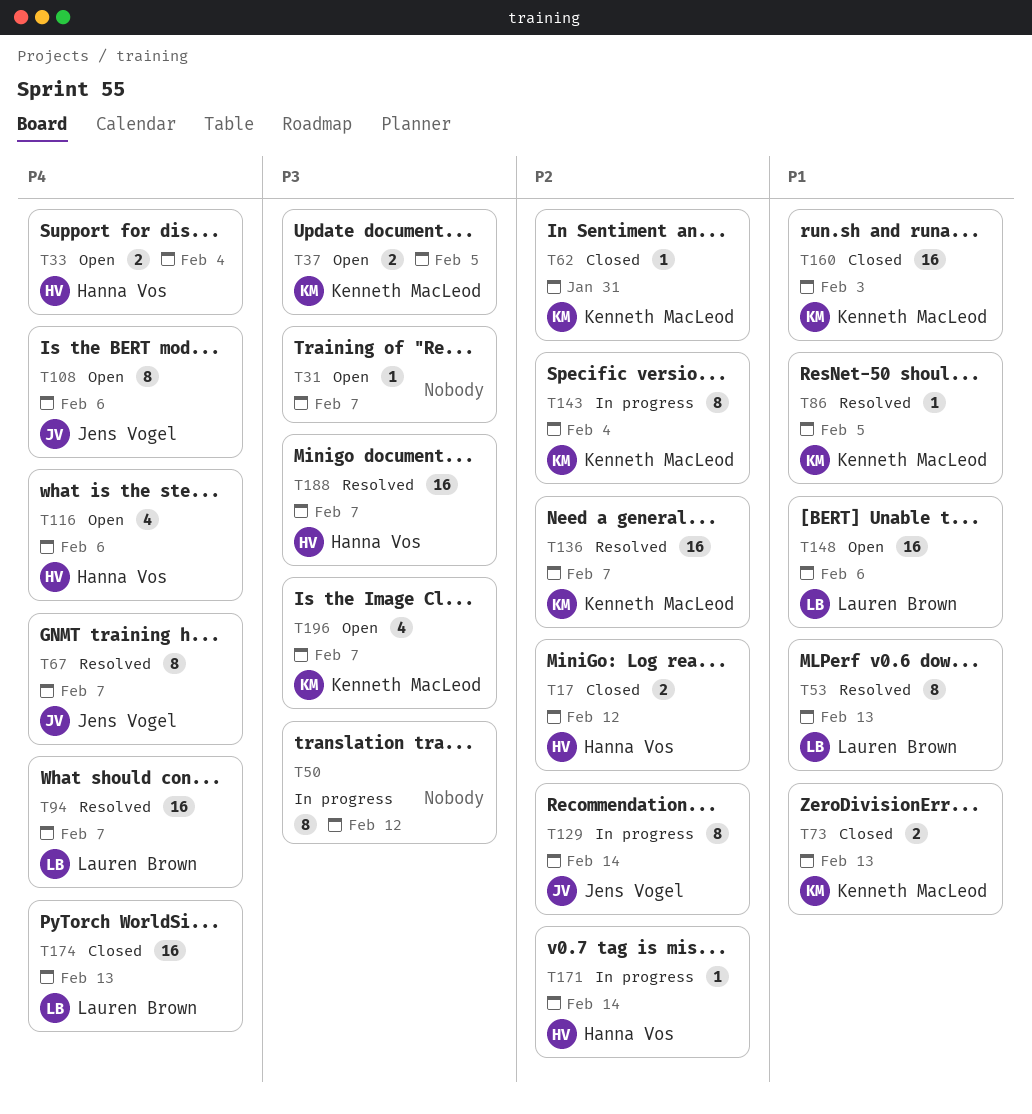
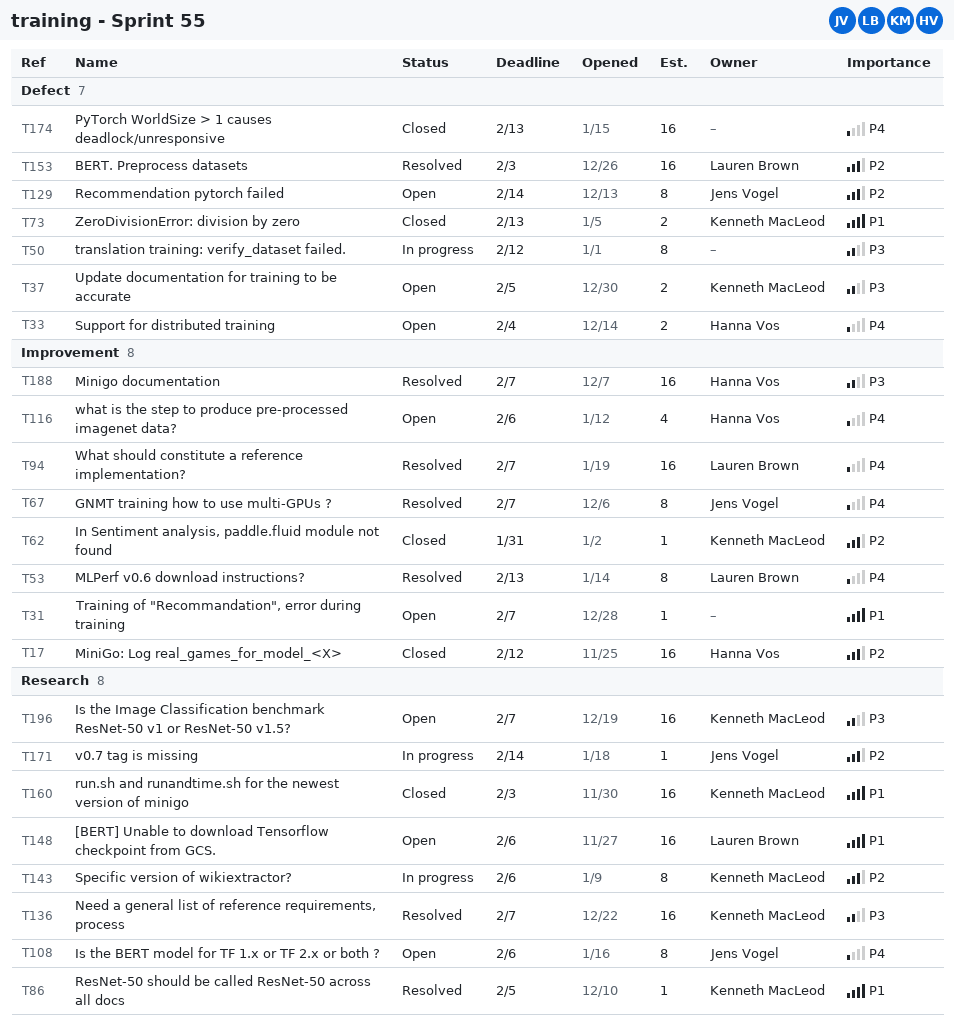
T17, estimate: 2 -> 16
T31, priority: P3 -> P1
T53, priority: P1 -> P4
T129, status: In progress -> Open
T136, priority: P2 -> P3
T143, due: Feb 4 -> Feb 6
T153: none -> present
T171, owner: Hanna Vos -> Jens Vogel
T174, owner: Lauren Brown -> none
T196, estimate: 4 -> 16

